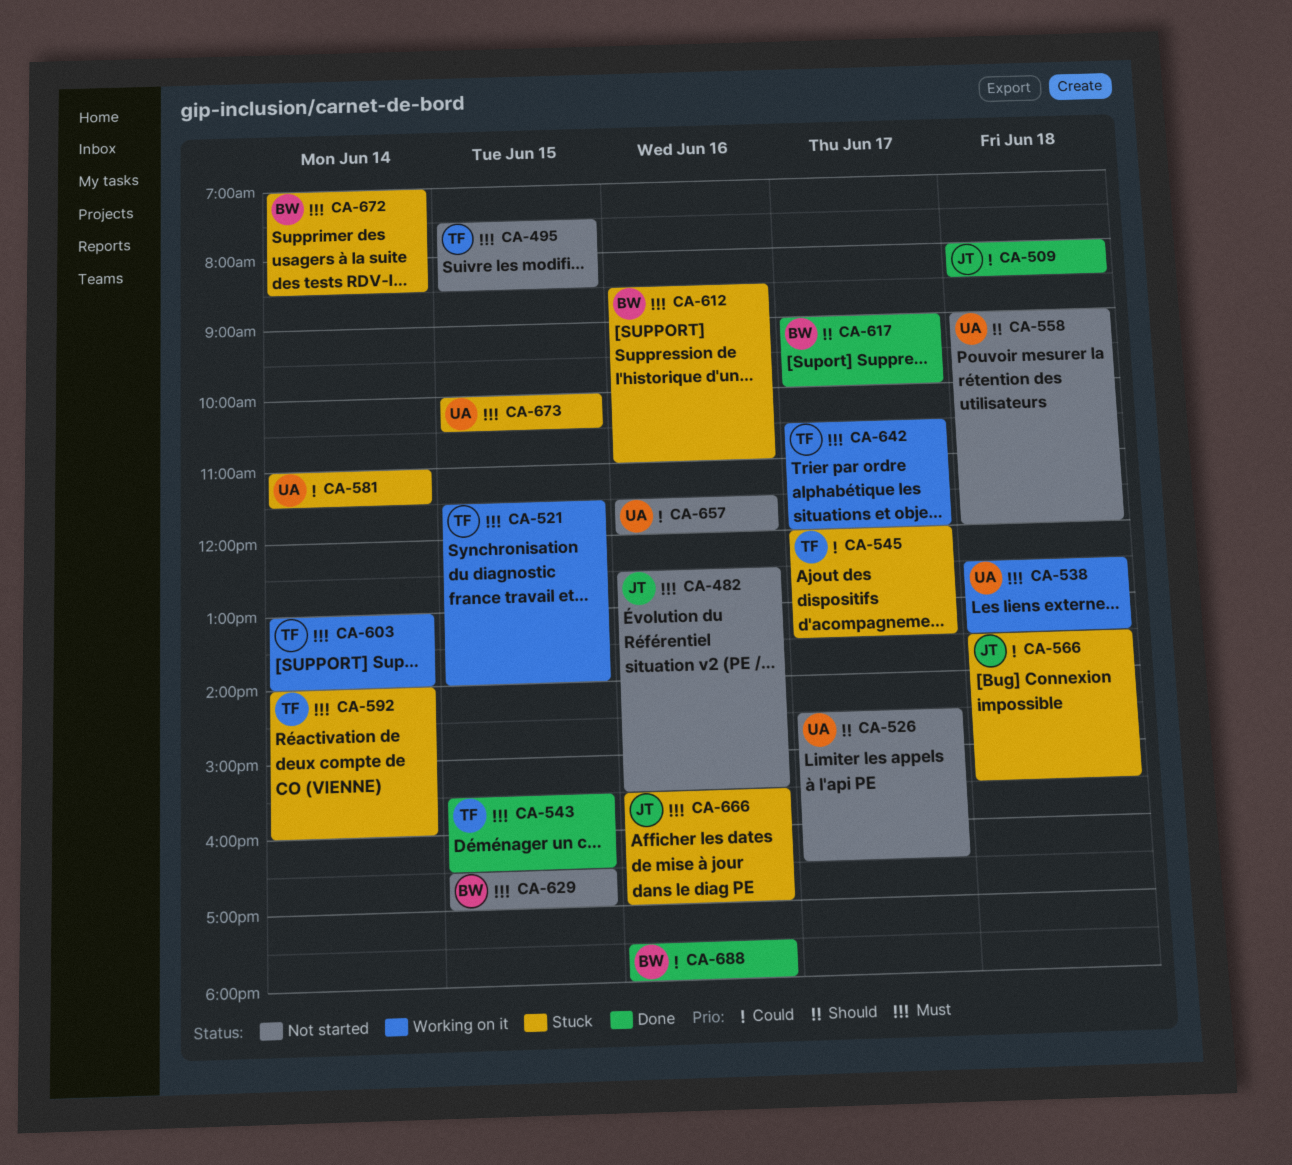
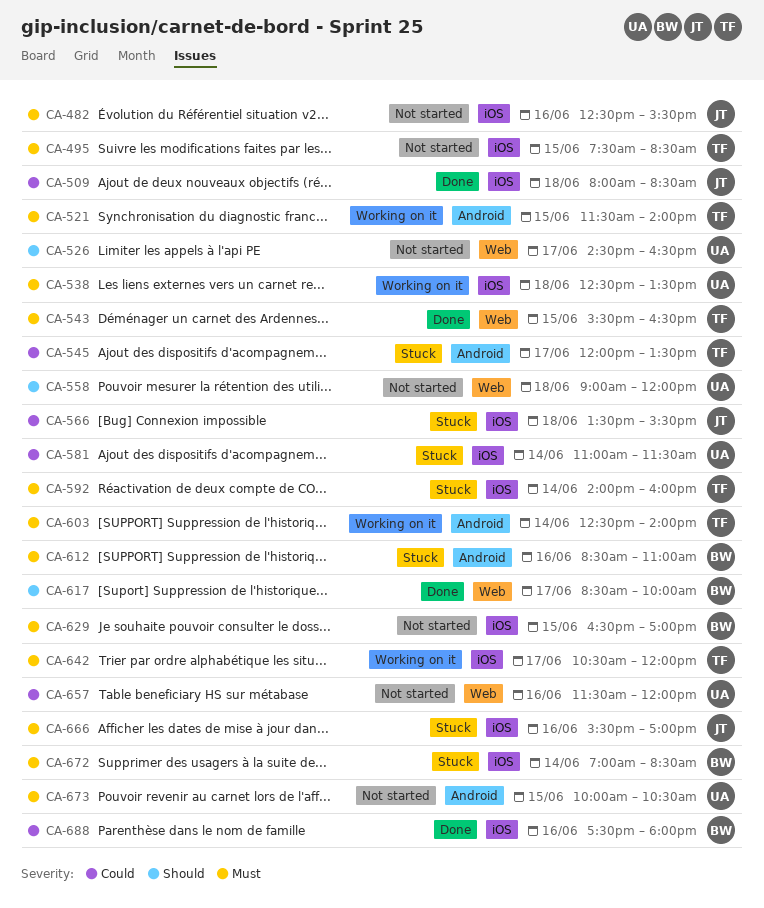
CA-603, begins: 13:00 -> 12:30
CA-617, begins: 09:00 -> 08:30
CA-673, status: Stuck -> Not started

